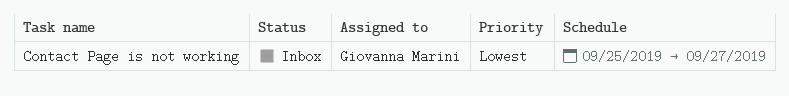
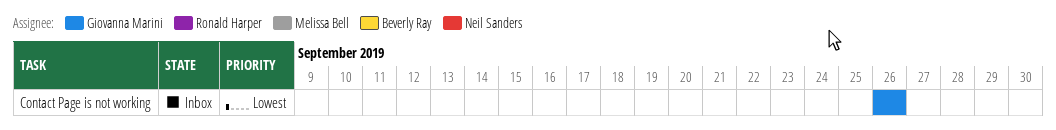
Contact Page is not working, start: Sep 25 -> Sep 26
Contact Page is not working, due: Sep 27 -> Sep 26

